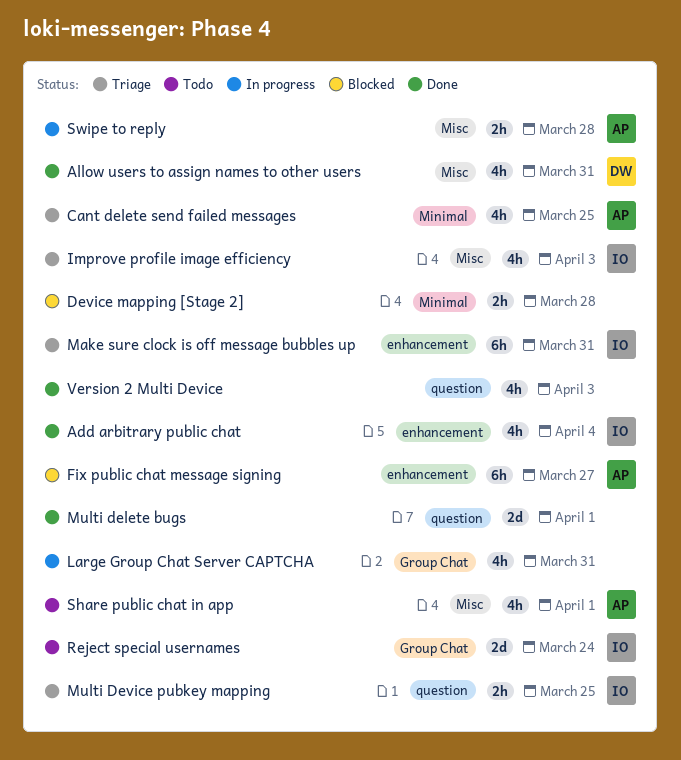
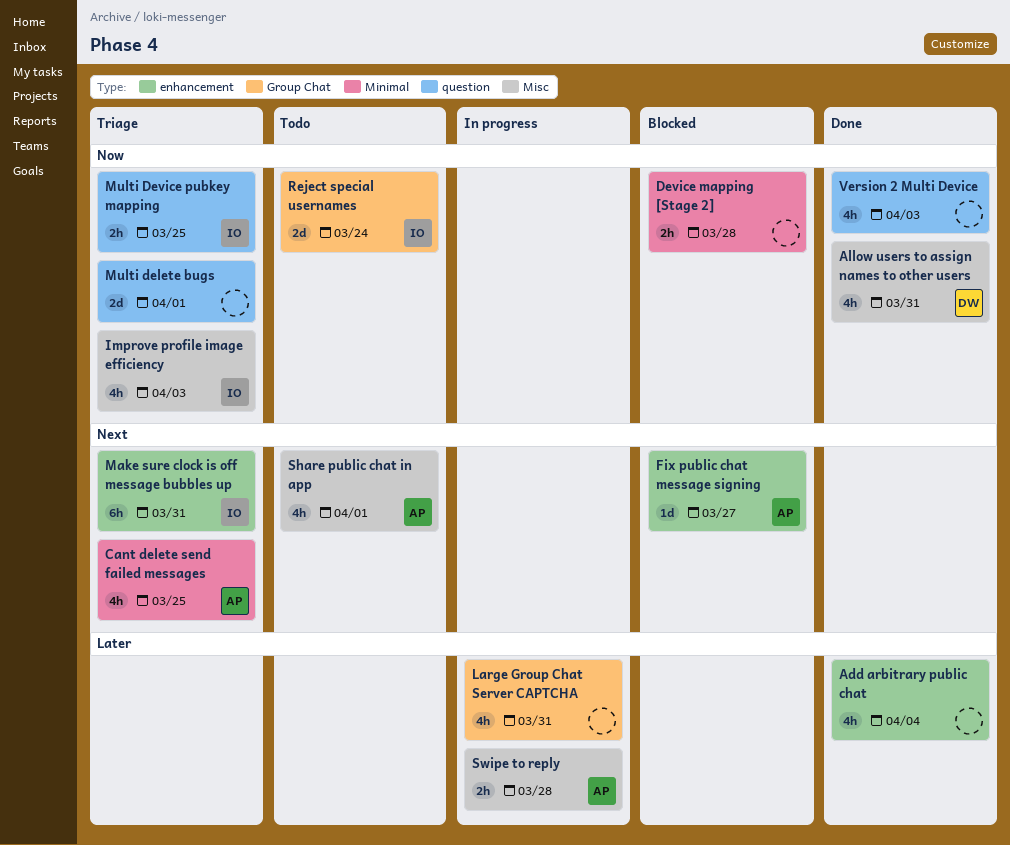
Add arbitrary public chat, owner: IO -> none
Fix public chat message signing, estimate: 6h -> 1d
Multi delete bugs, status: Done -> Triage

